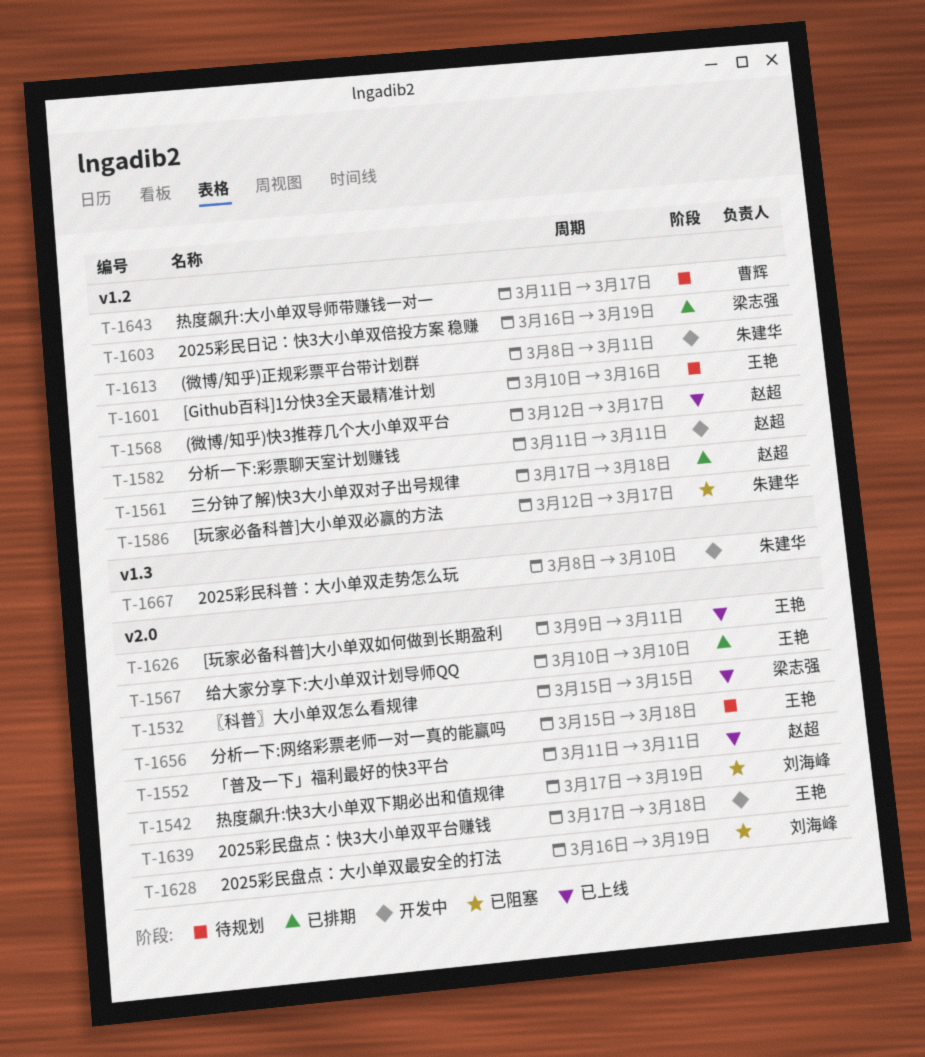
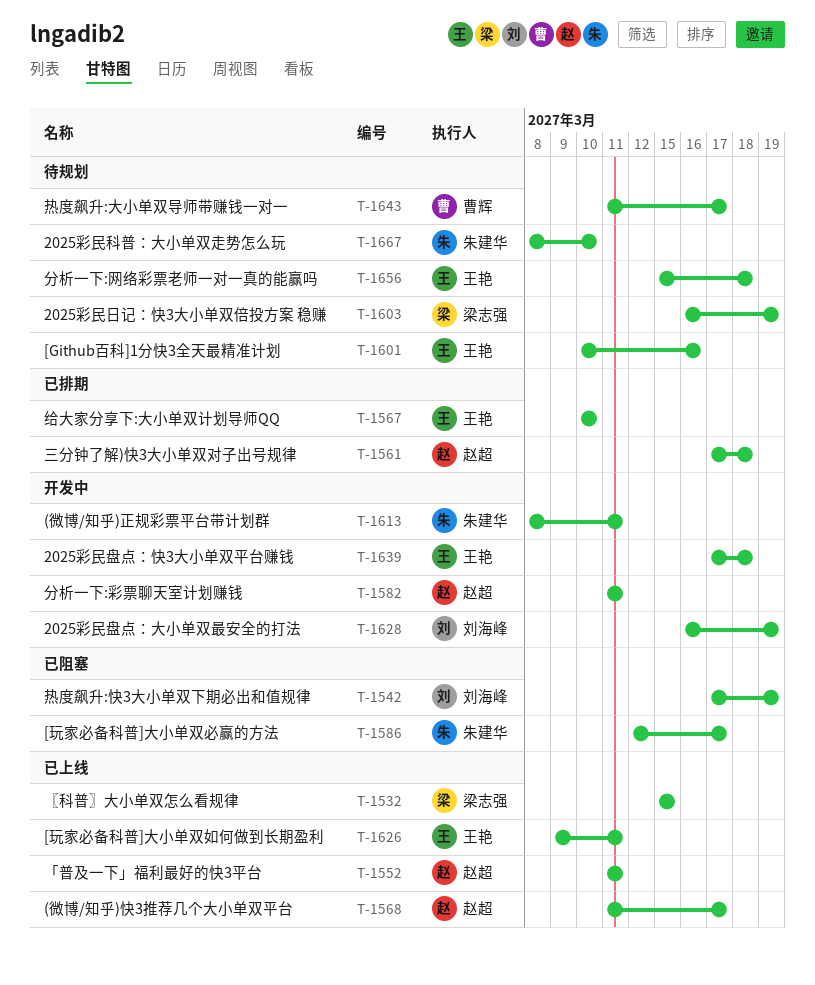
T-1568, start: Mar 12 -> Mar 11
T-1603, status: 已排期 -> 待规划
T-1628, status: 已阻塞 -> 开发中
T-1667, status: 开发中 -> 待规划

